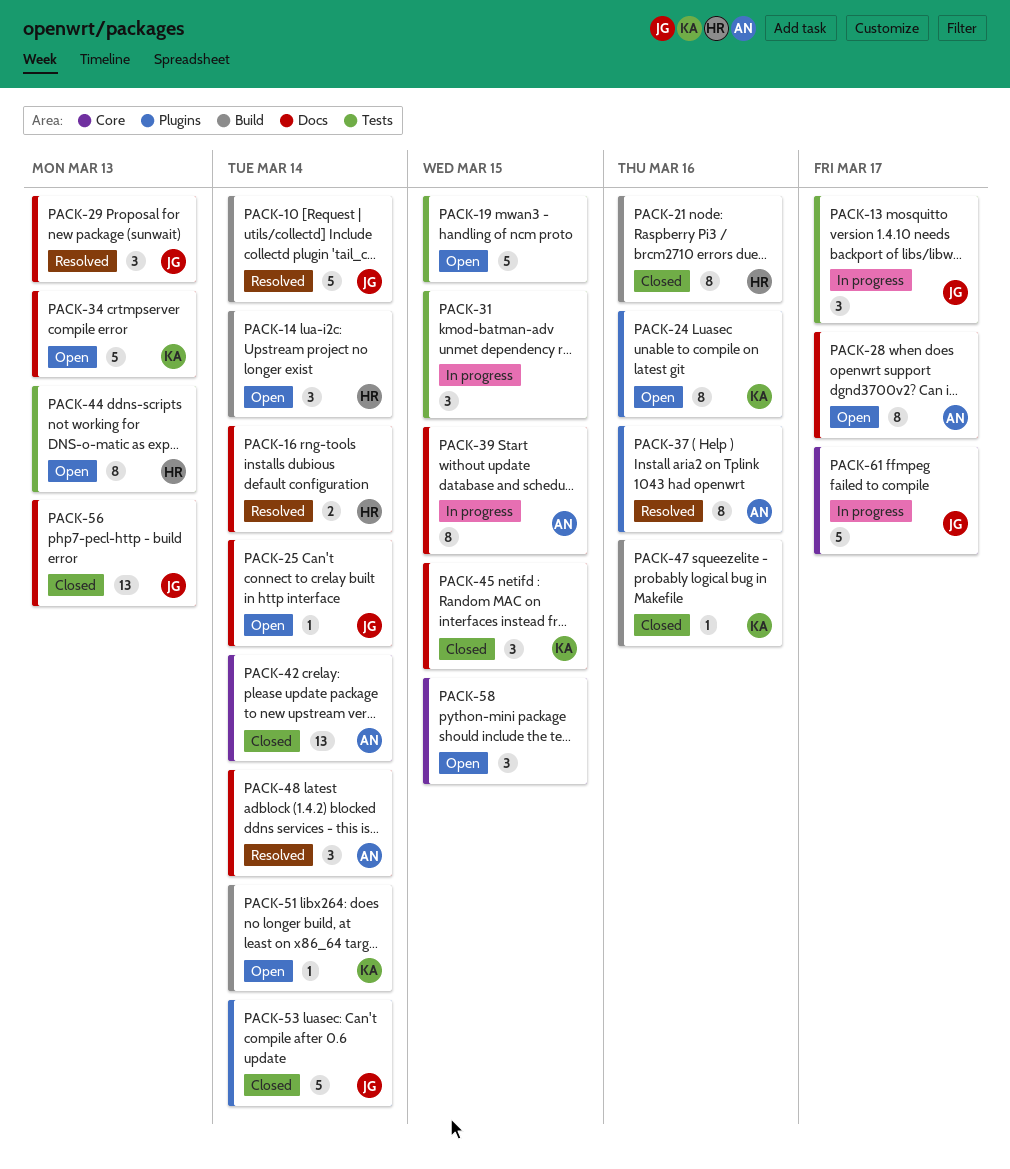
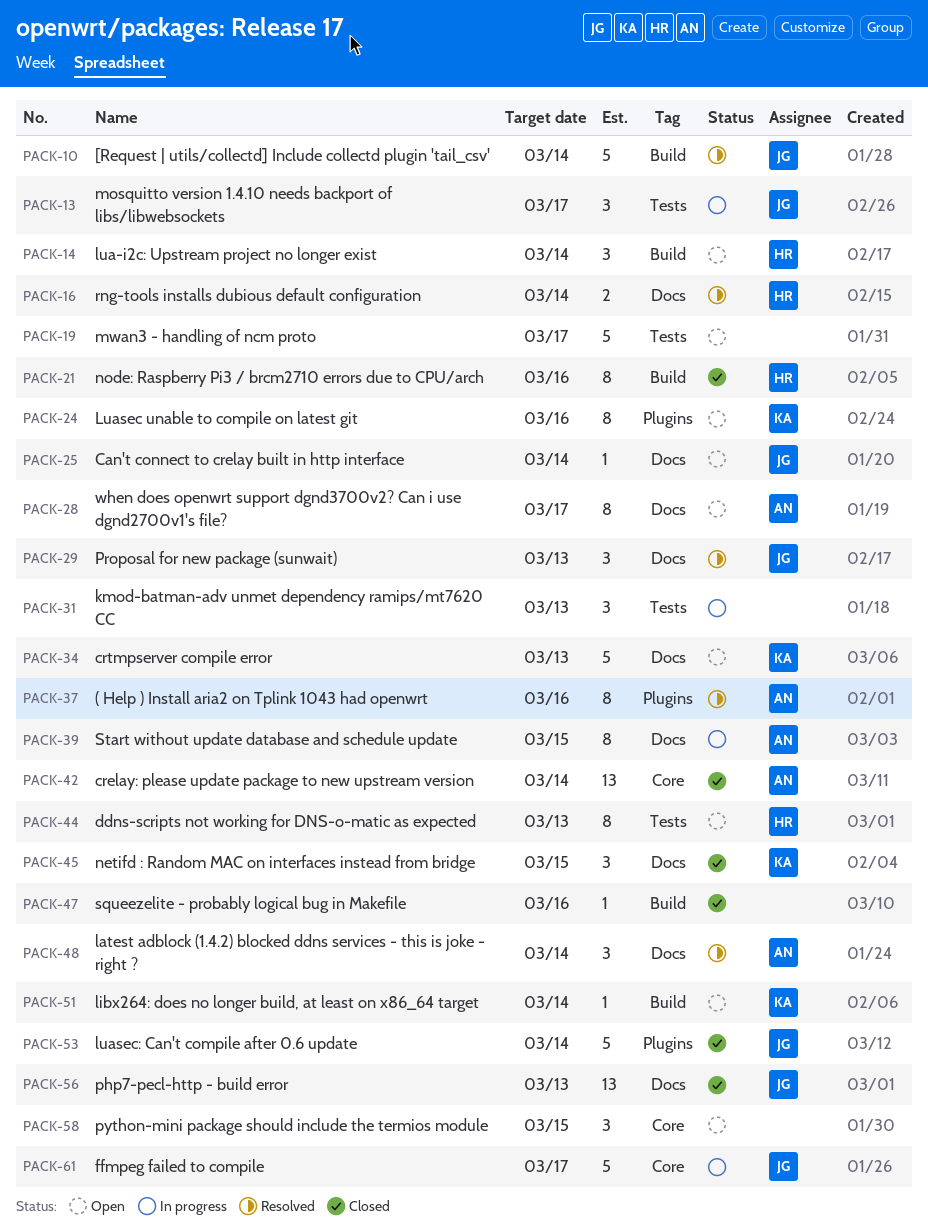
PACK-19, due: Mar 15 -> Mar 17
PACK-31, due: Mar 15 -> Mar 13
PACK-47, owner: KA -> none

